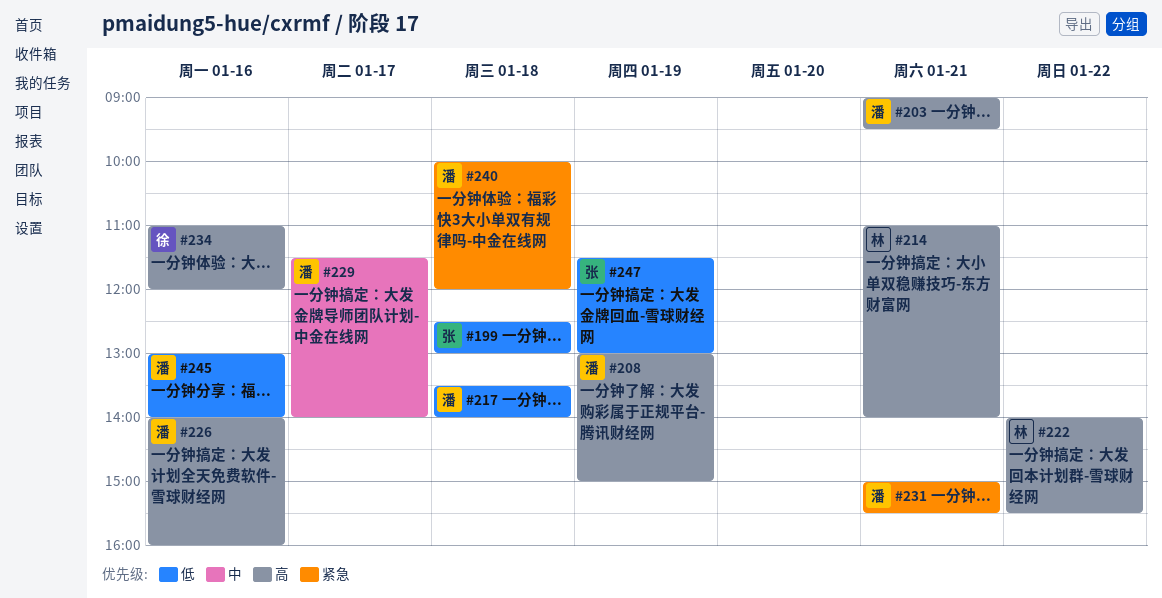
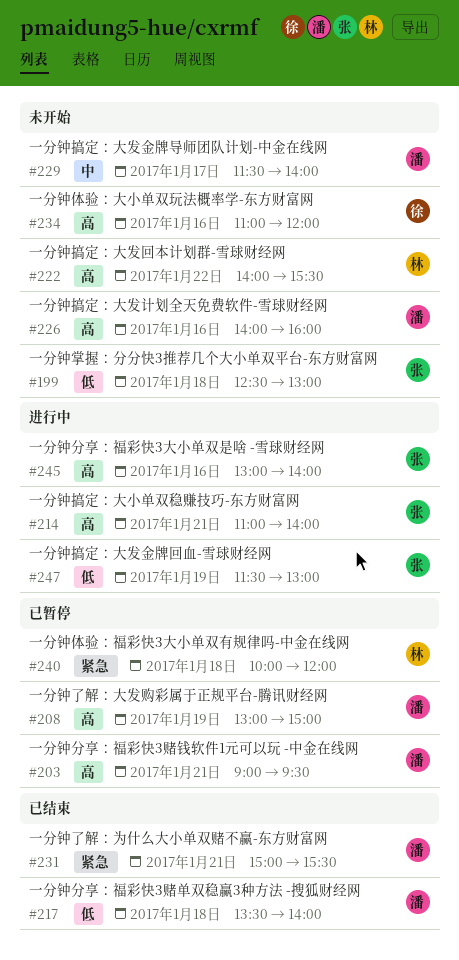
#214, owner: 林 -> 张
#240, owner: 潘 -> 林
#245, owner: 潘 -> 张
#245, priority: 低 -> 高

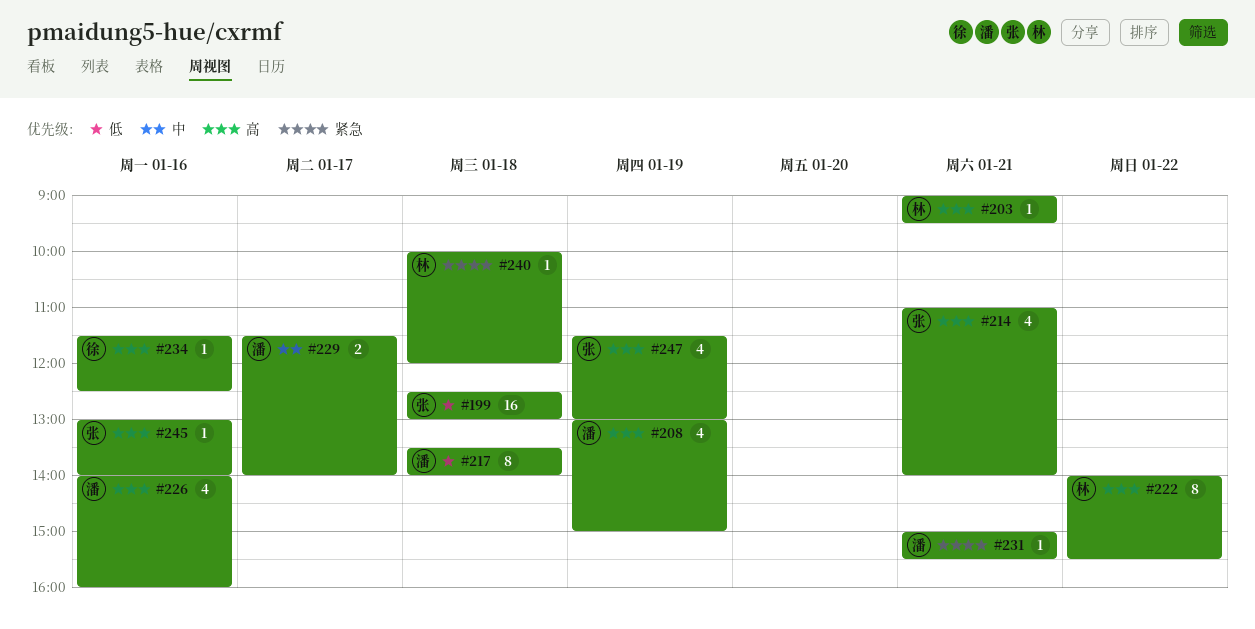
#203, owner: 潘 -> 林
#234, begins: 11:00 -> 11:30
#234, ends: 12:00 -> 12:30
#247, priority: 低 -> 高

